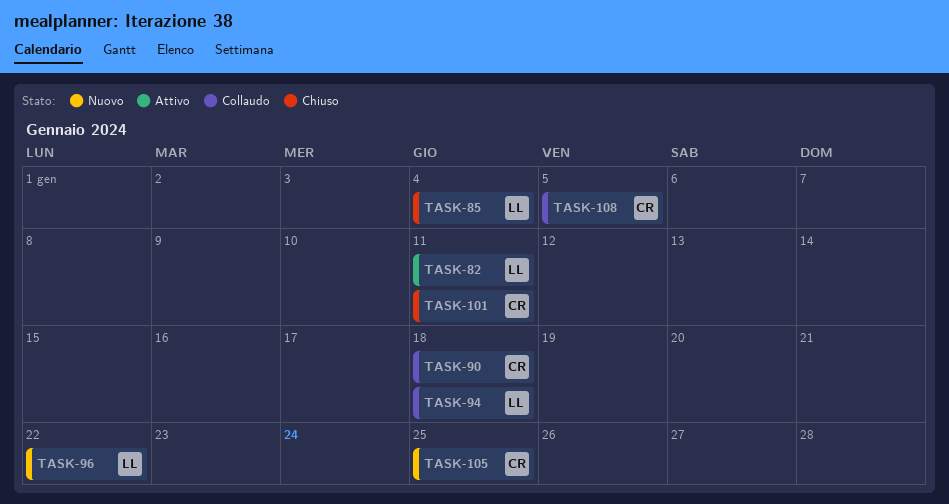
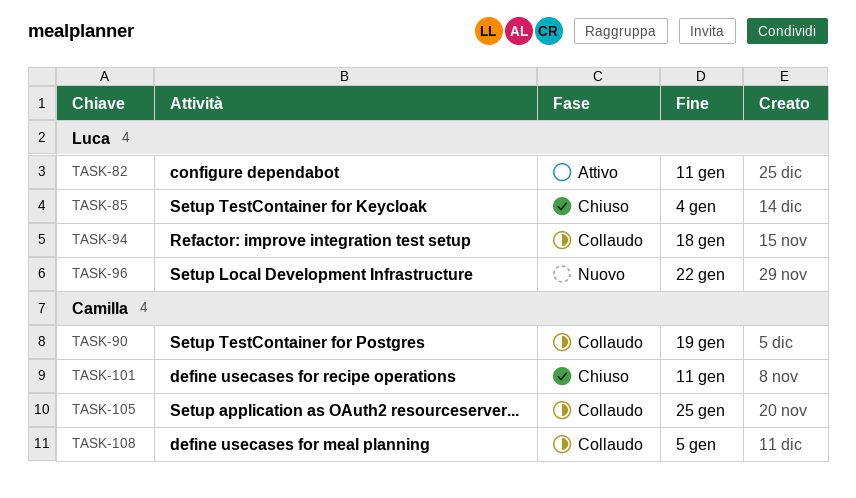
TASK-90, due: Jan 18 -> Jan 19
TASK-105, status: Nuovo -> Collaudo

